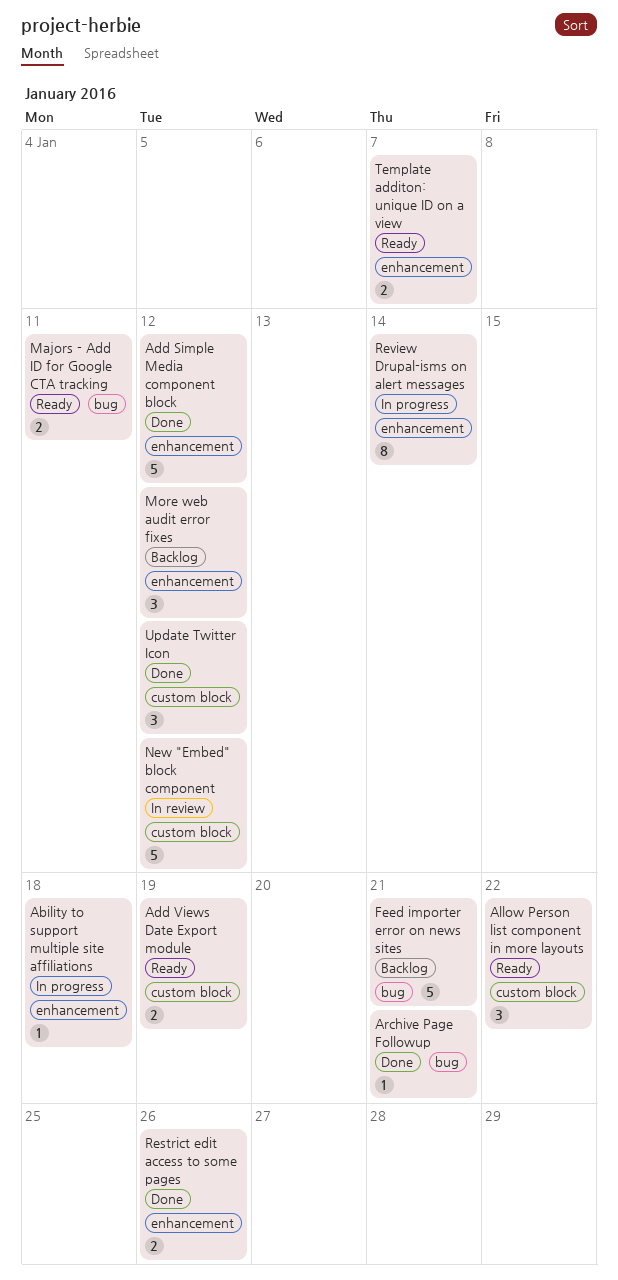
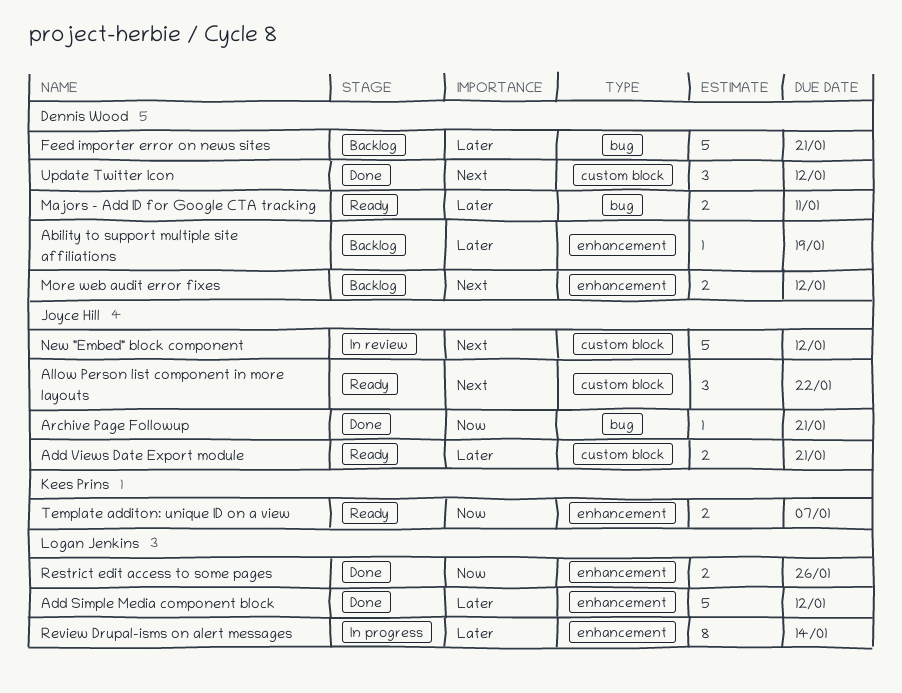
Ability to support multiple site affiliations, status: In progress -> Backlog
Ability to support multiple site affiliations, due: Jan 18 -> Jan 19
Add Views Date Export module, due: Jan 19 -> Jan 21
More web audit error fixes, estimate: 3 -> 2

